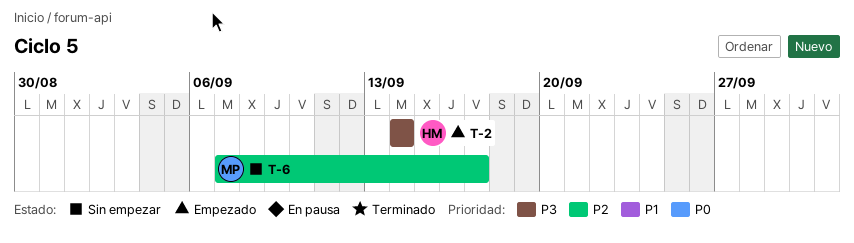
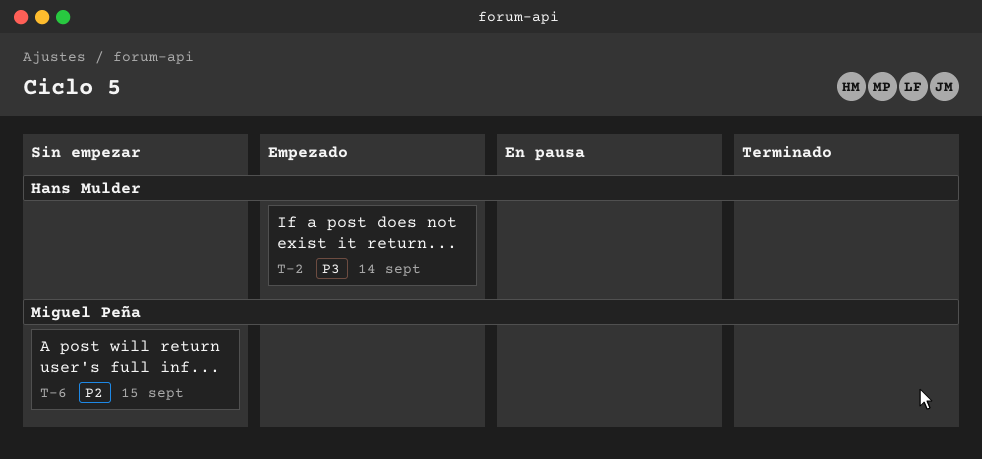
T-6, due: Sep 17 -> Sep 15

